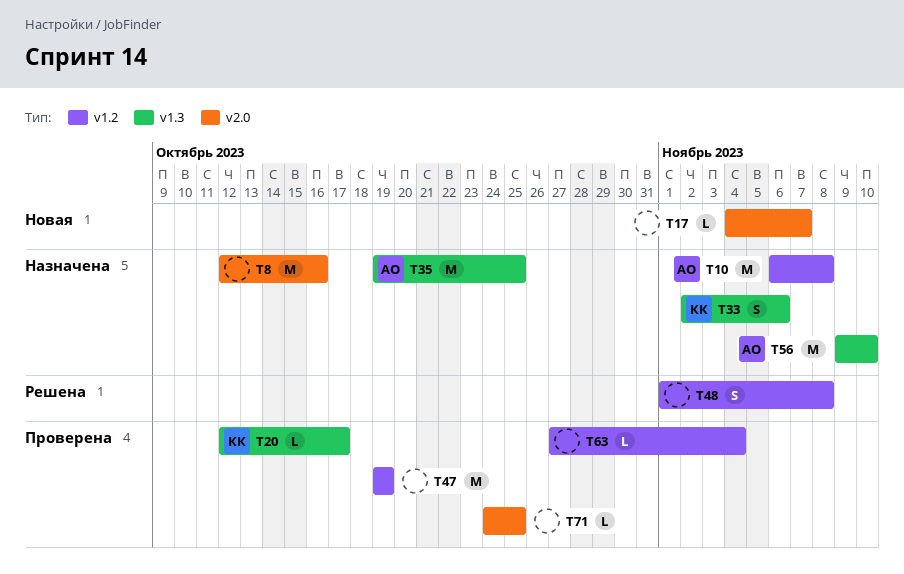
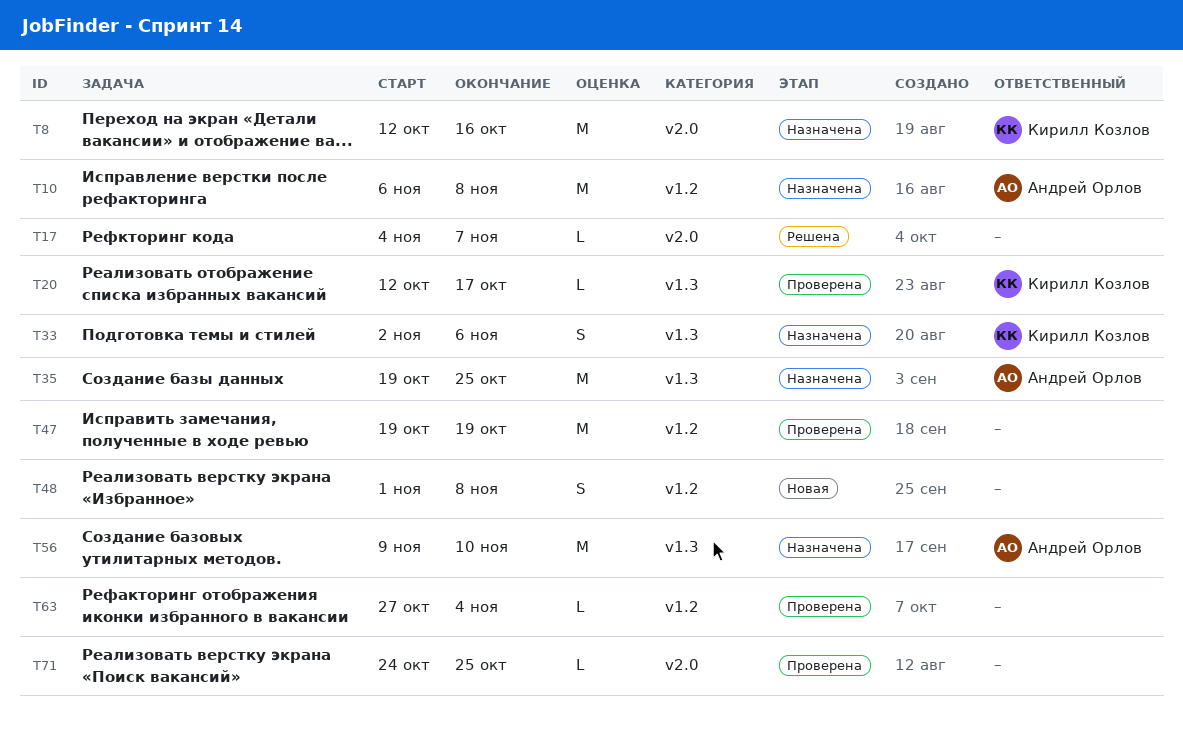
T8, owner: none -> Кирилл Козлов
T17, status: Новая -> Решена
T48, status: Решена -> Новая

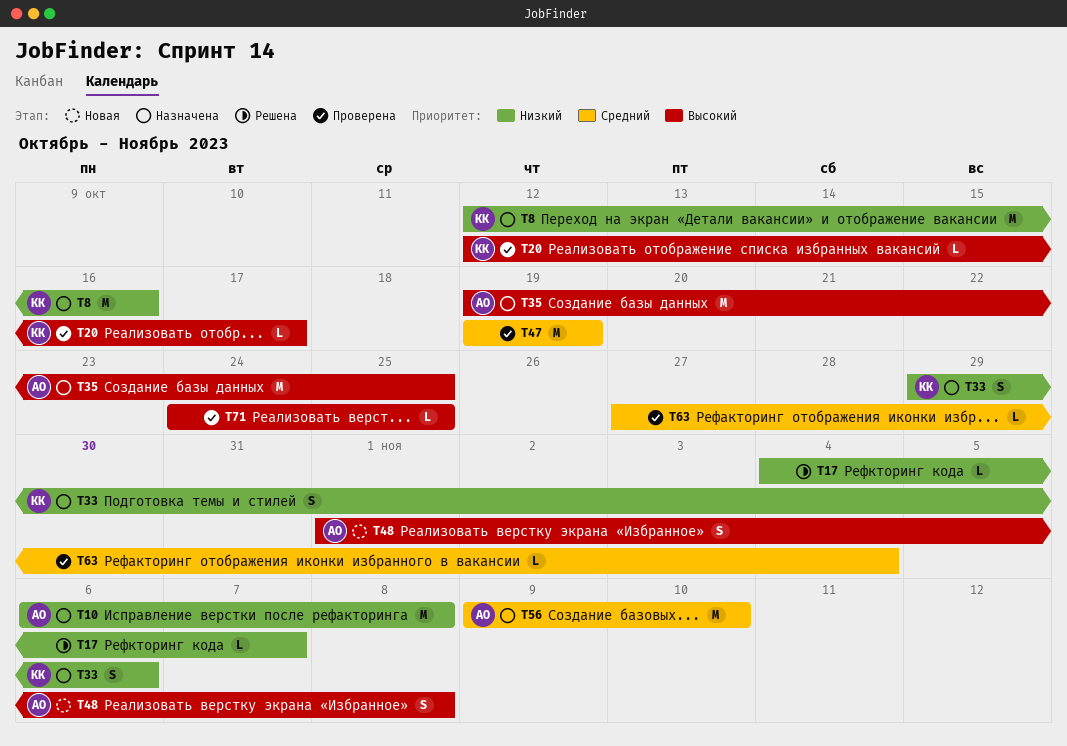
T33, start: Nov 2 -> Oct 29
T48, owner: none -> Андрей Орлов

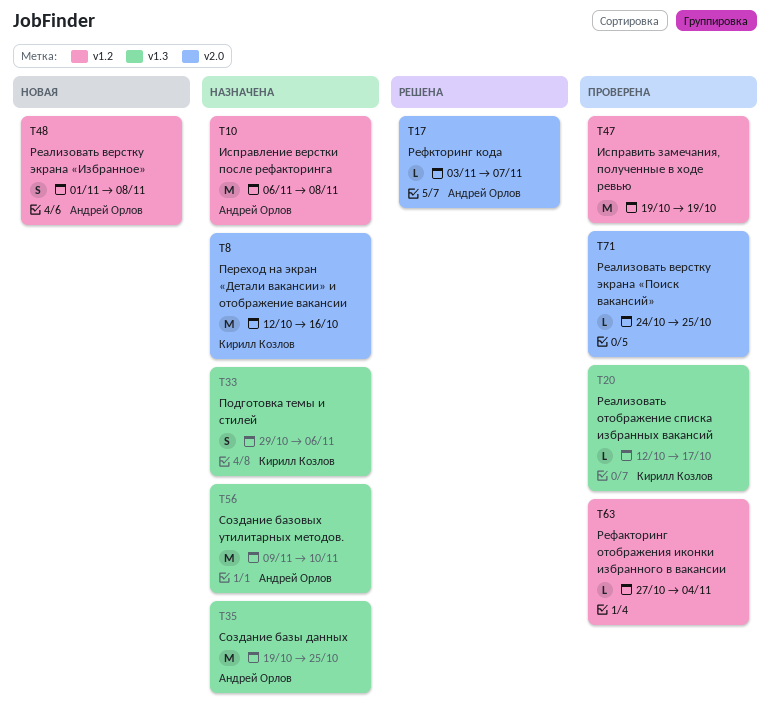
T17, owner: none -> Андрей Орлов
T17, start: Nov 4 -> Nov 3

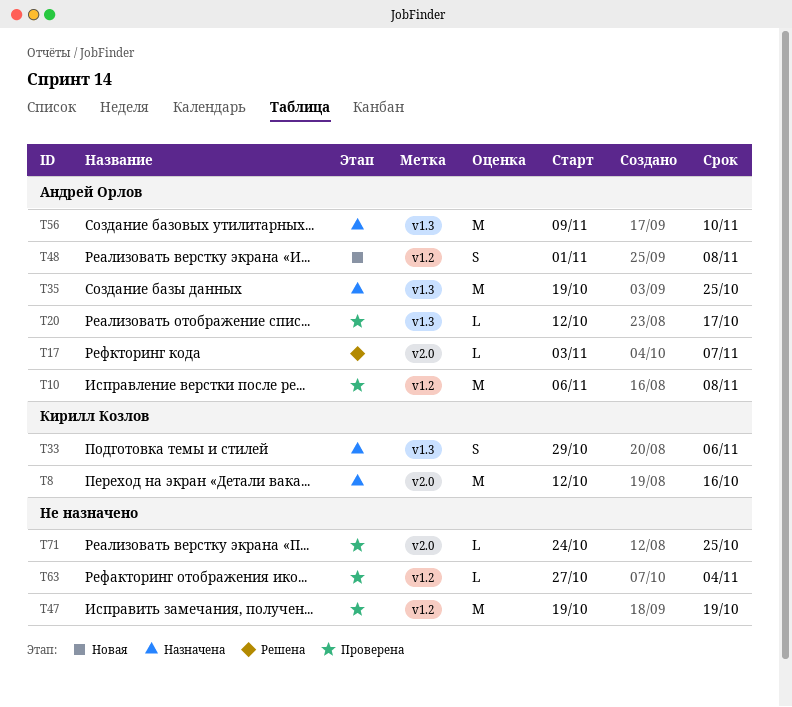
T10, status: Назначена -> Проверена
T20, owner: Кирилл Козлов -> Андрей Орлов

